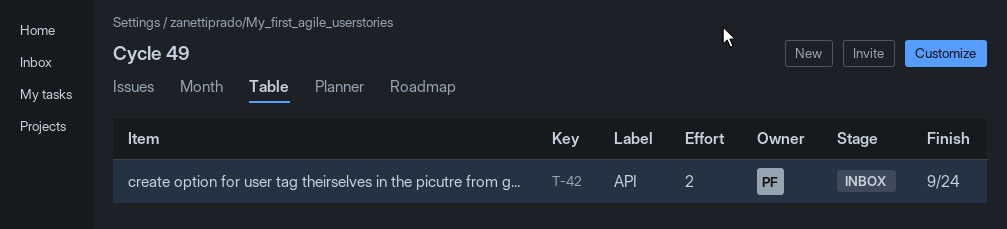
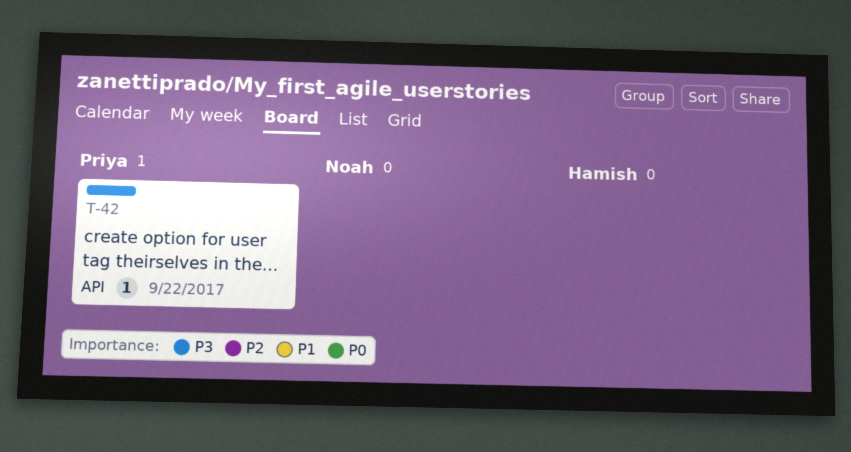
T-42, estimate: 2 -> 1
T-42, due: Sep 24 -> Sep 22

